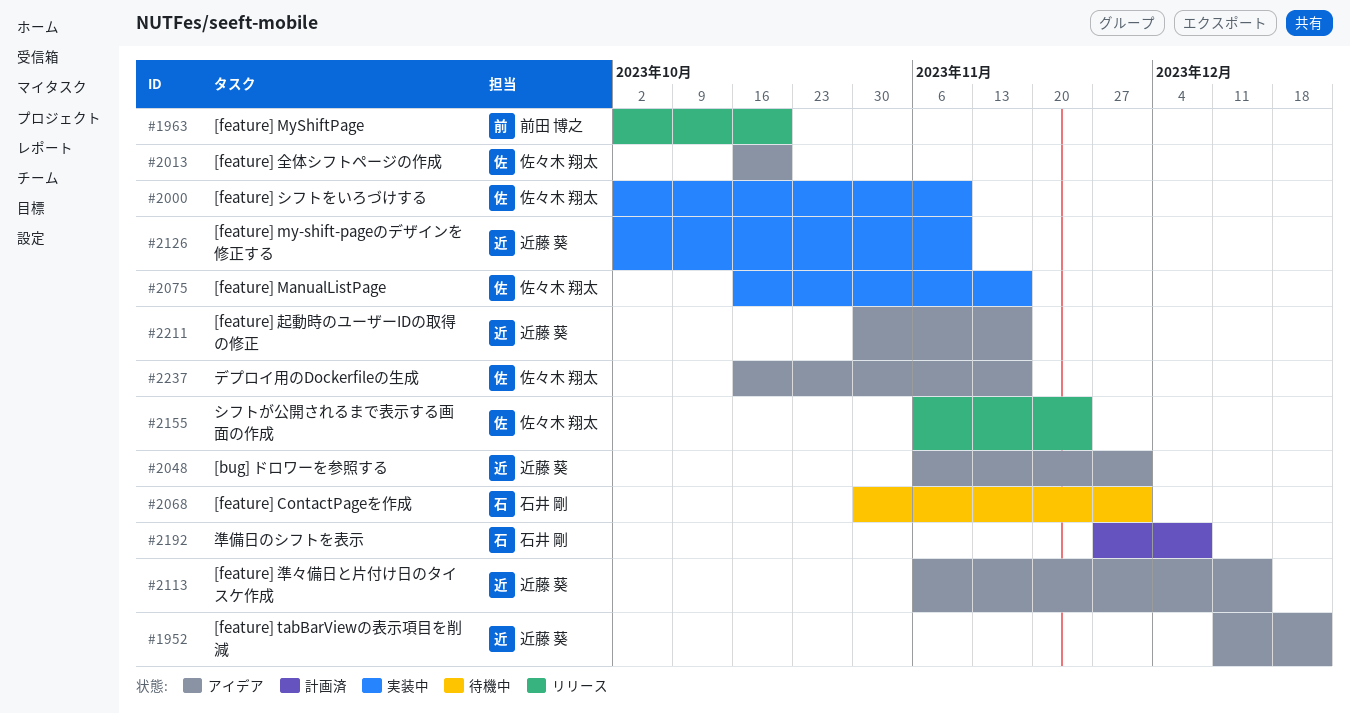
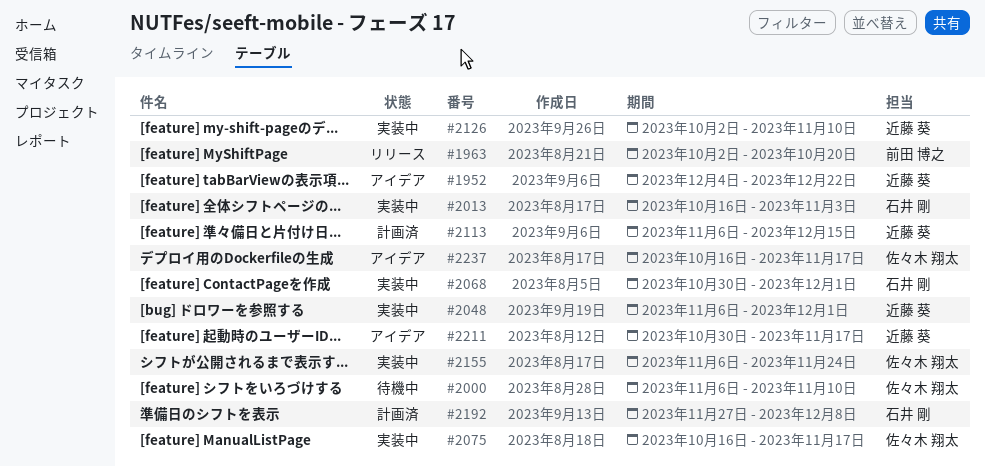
#1952, start: Dec 11 -> Dec 4
#2000, status: 実装中 -> 待機中
#2000, start: Oct 2 -> Nov 6
#2013, status: アイデア -> 実装中
#2013, owner: 佐々木 翔太 -> 石井 剛
#2013, due: Oct 20 -> Nov 3
#2048, status: アイデア -> 実装中
#2068, status: 待機中 -> 実装中
#2113, status: アイデア -> 計画済
#2155, status: リリース -> 実装中

